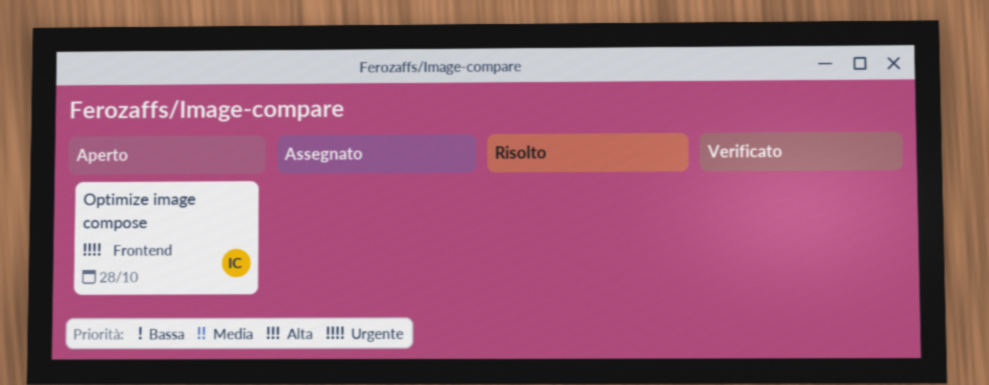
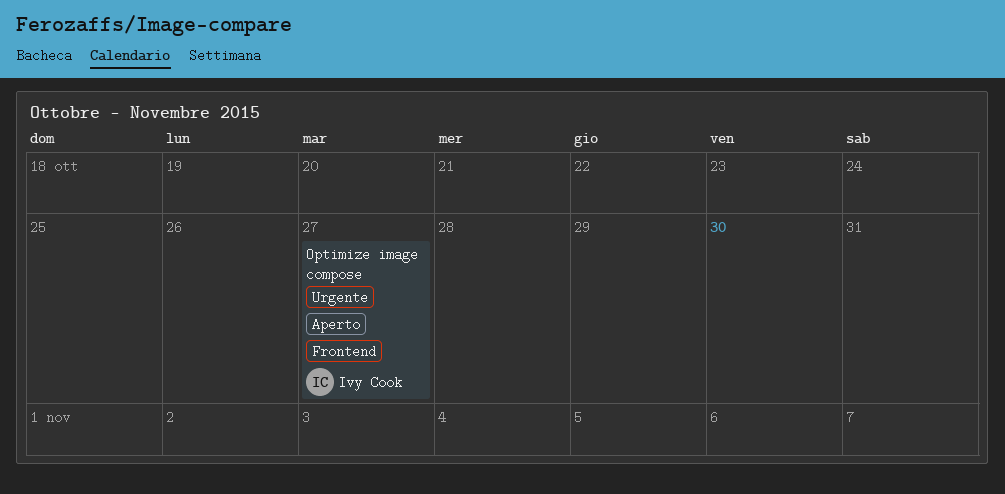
Optimize image compose, due: Oct 28 -> Oct 27

